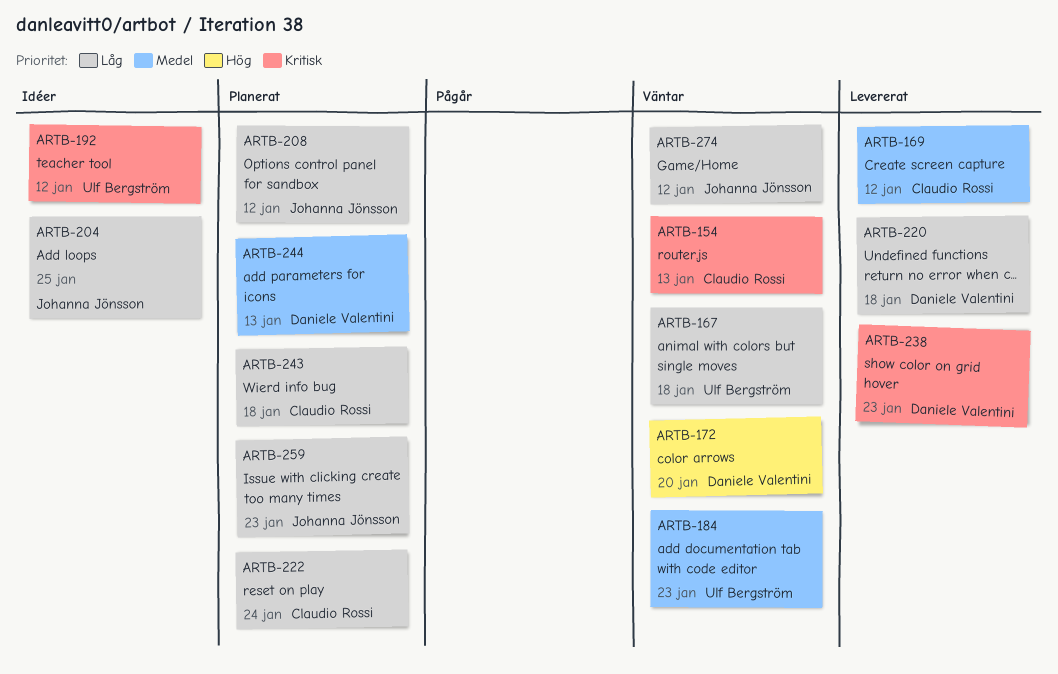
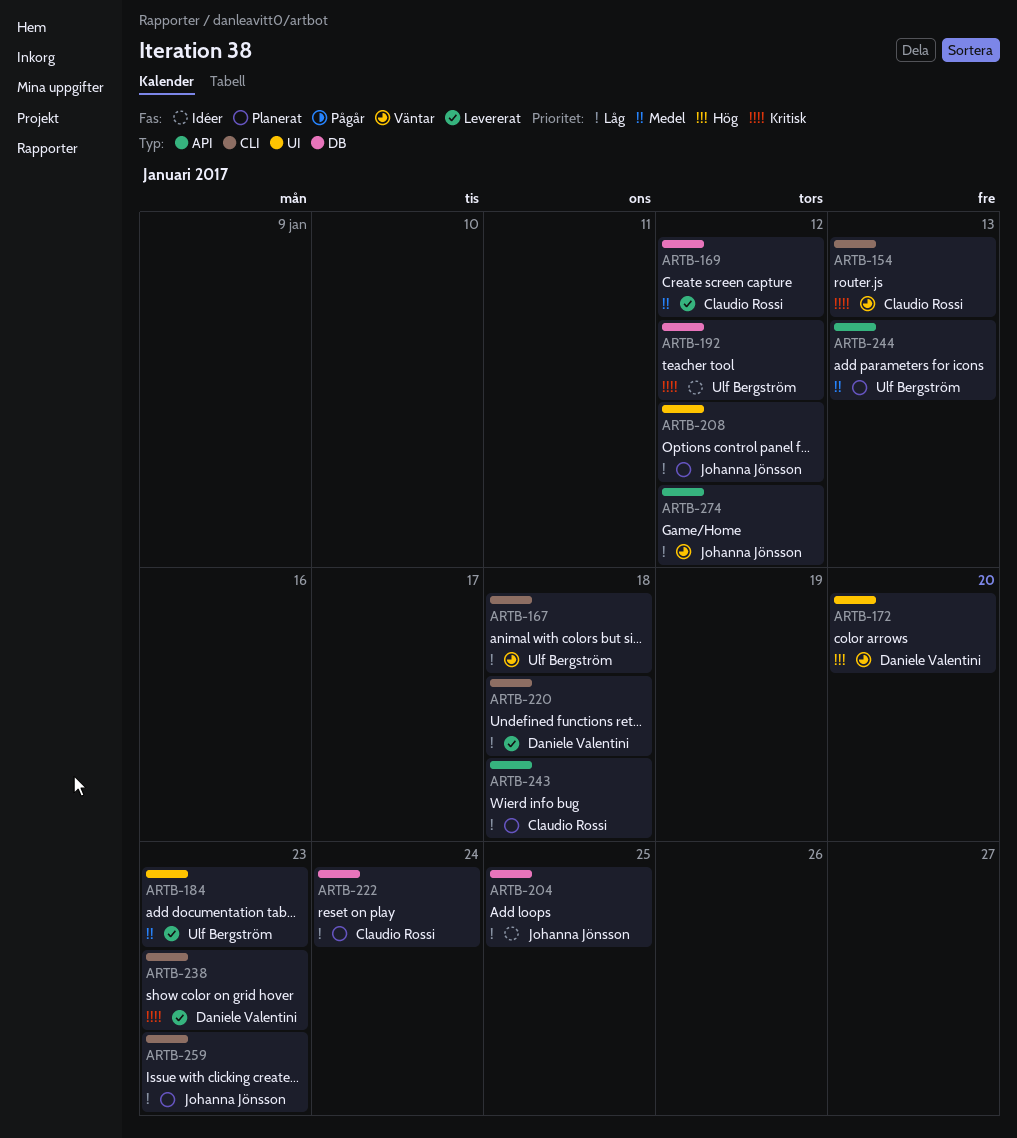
ARTB-184, status: Väntar -> Levererat
ARTB-244, owner: Daniele Valentini -> Ulf Bergström

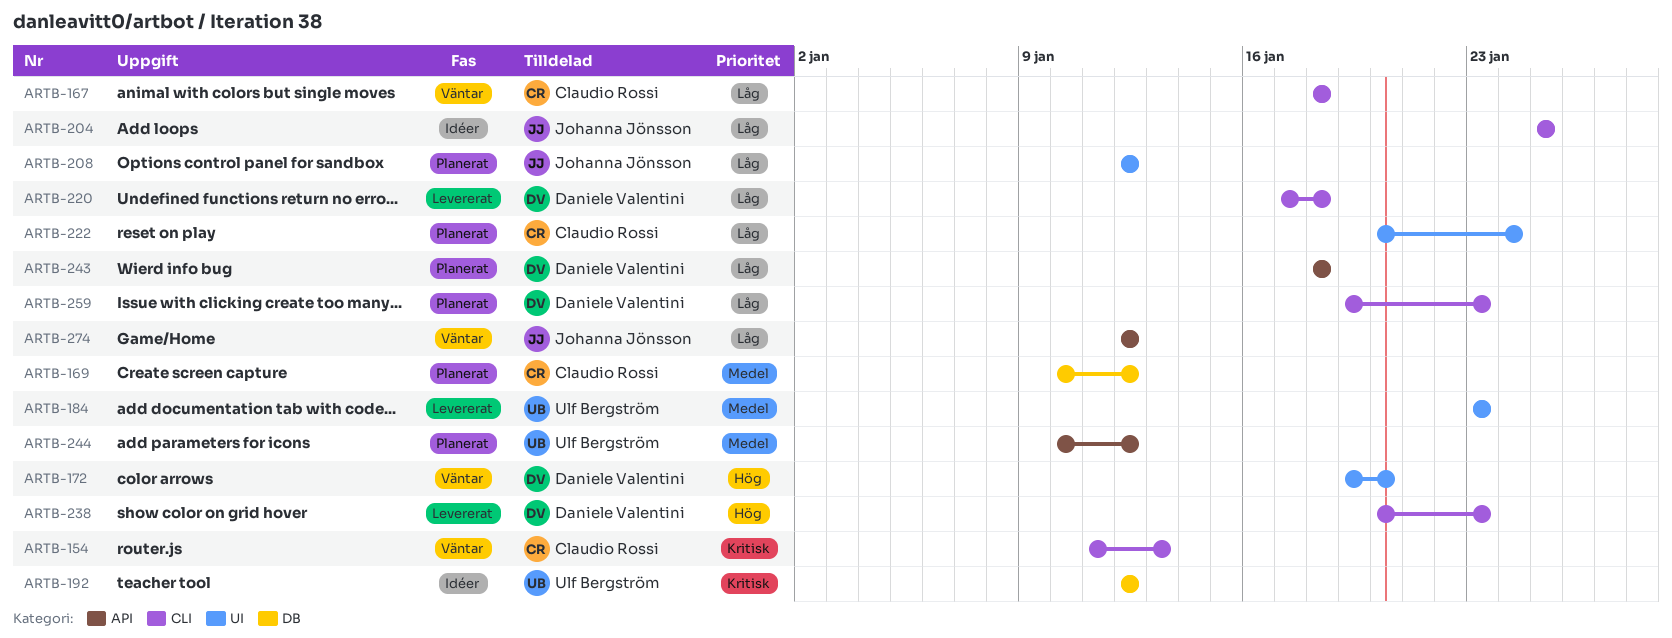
ARTB-167, owner: Ulf Bergström -> Claudio Rossi
ARTB-169, status: Levererat -> Planerat
ARTB-204, label: DB -> CLI
ARTB-222, label: DB -> UI
ARTB-238, priority: Kritisk -> Hög
ARTB-243, owner: Claudio Rossi -> Daniele Valentini
ARTB-244, due: Jan 13 -> Jan 12
ARTB-259, owner: Johanna Jönsson -> Daniele Valentini

